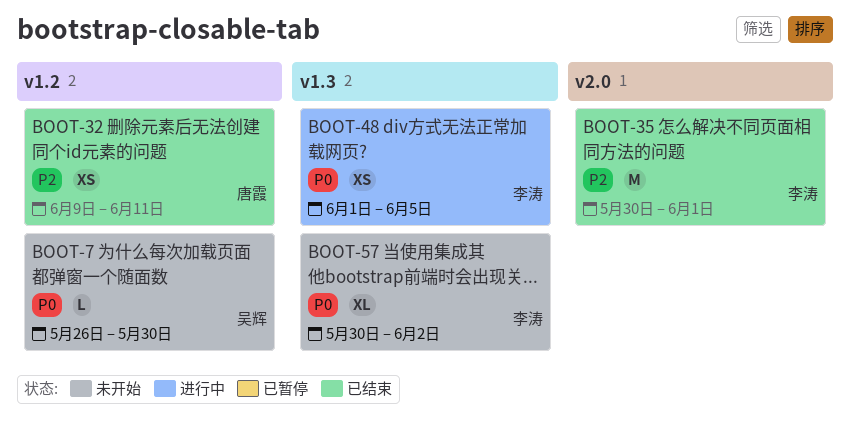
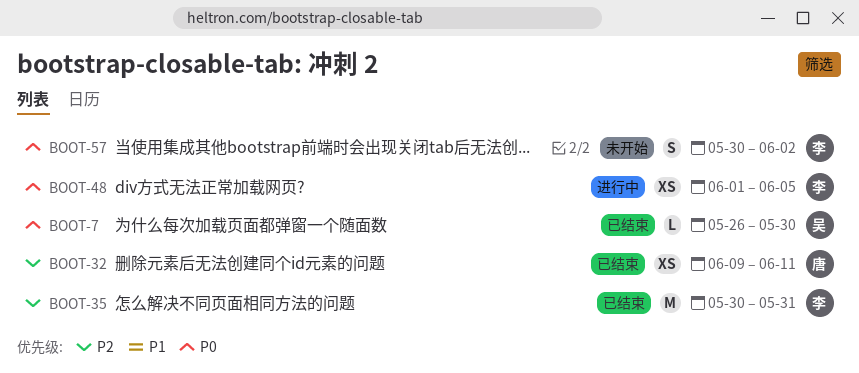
BOOT-7, status: 未开始 -> 已结束
BOOT-35, due: Jun 1 -> May 31
BOOT-57, estimate: XL -> S

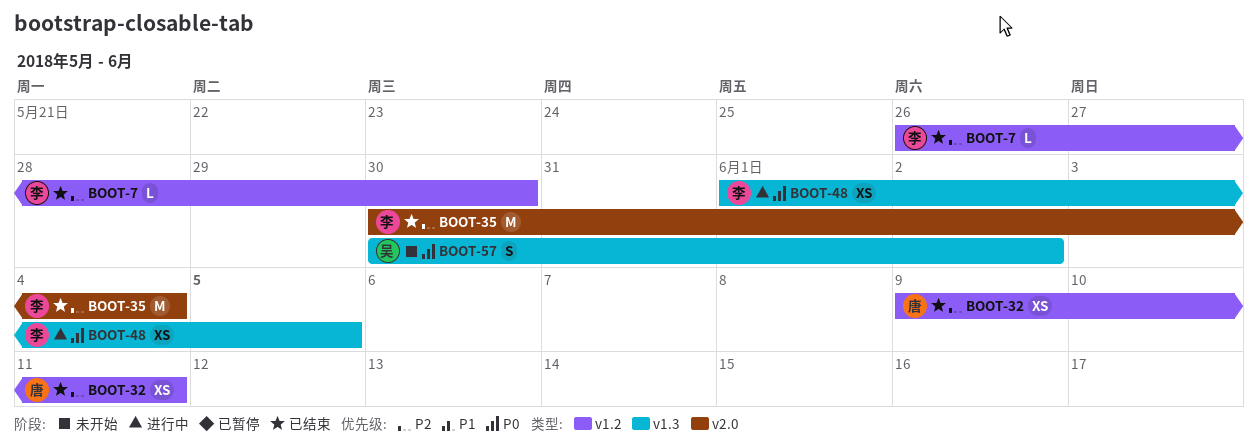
BOOT-7, owner: 吴 -> 李
BOOT-7, priority: P0 -> P2
BOOT-35, due: May 31 -> Jun 4
BOOT-57, owner: 李 -> 吴

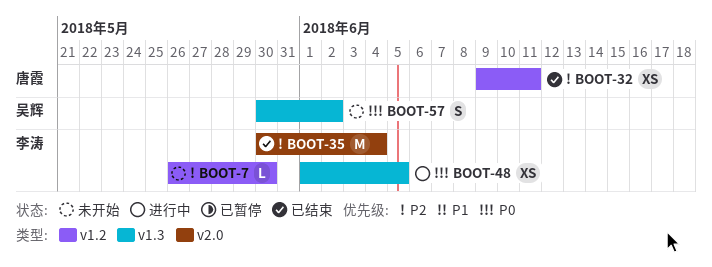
BOOT-7, status: 已结束 -> 未开始

